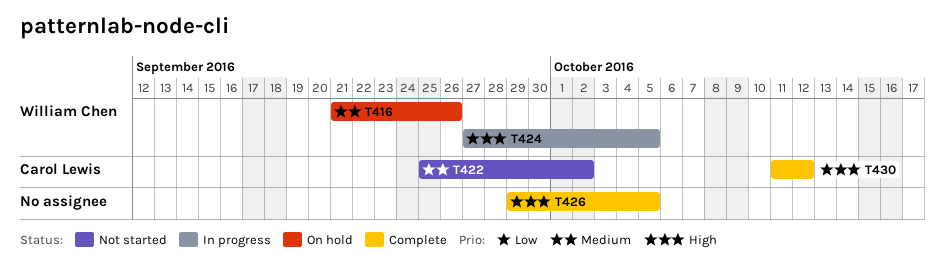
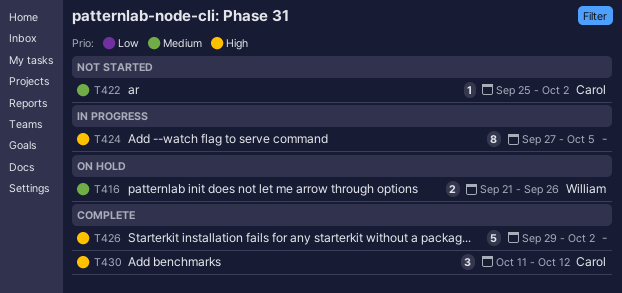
T424, owner: William Chen -> none
T426, due: Oct 5 -> Oct 2

